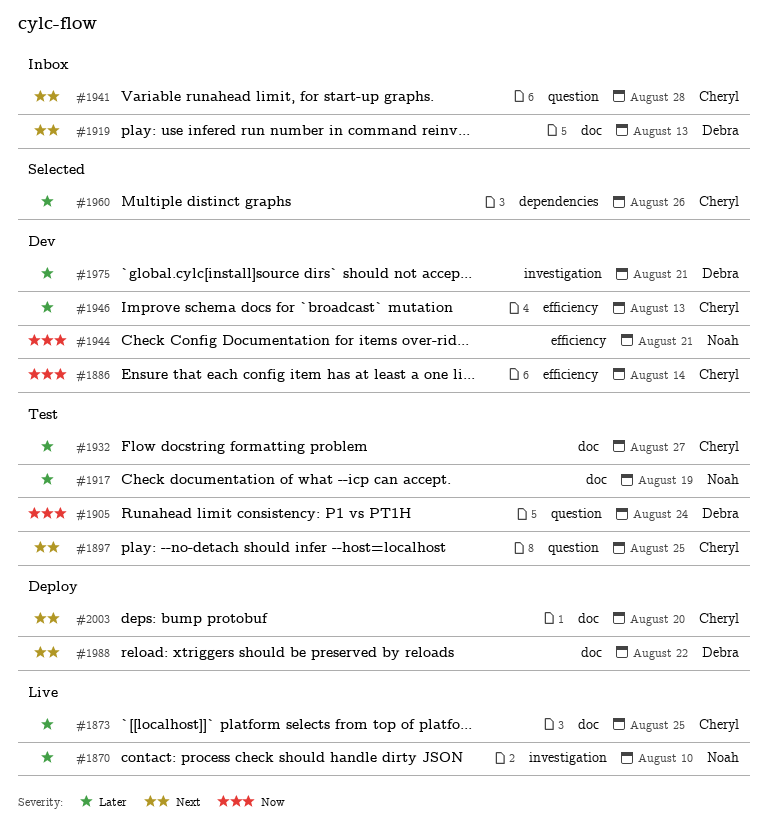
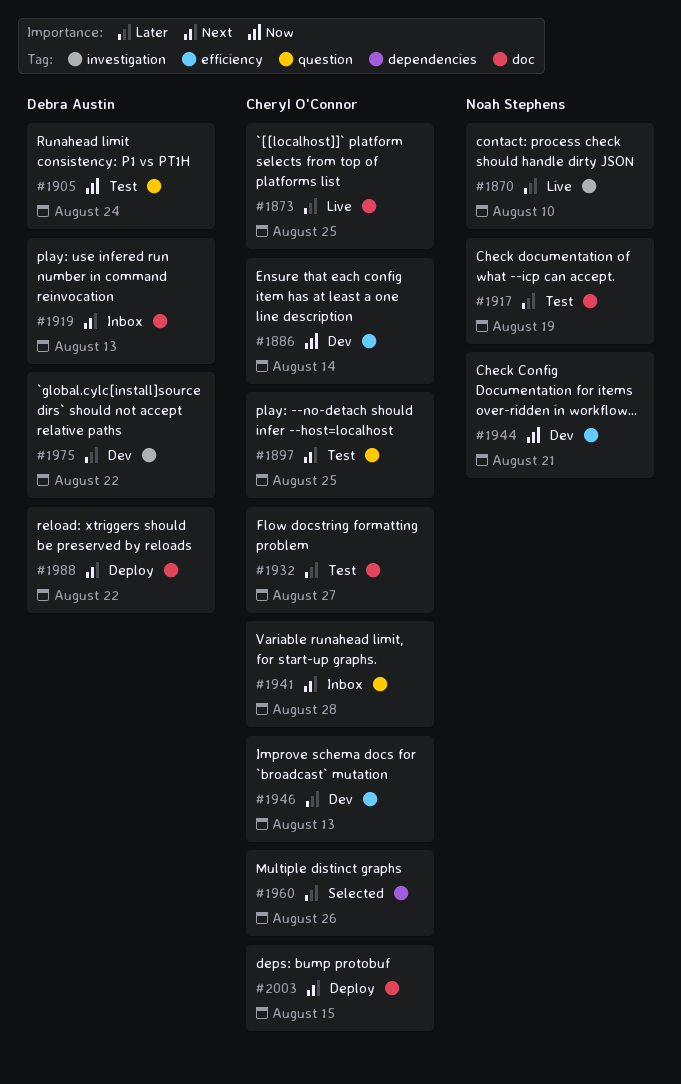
#1975, due: Aug 21 -> Aug 22
#2003, due: Aug 20 -> Aug 15

